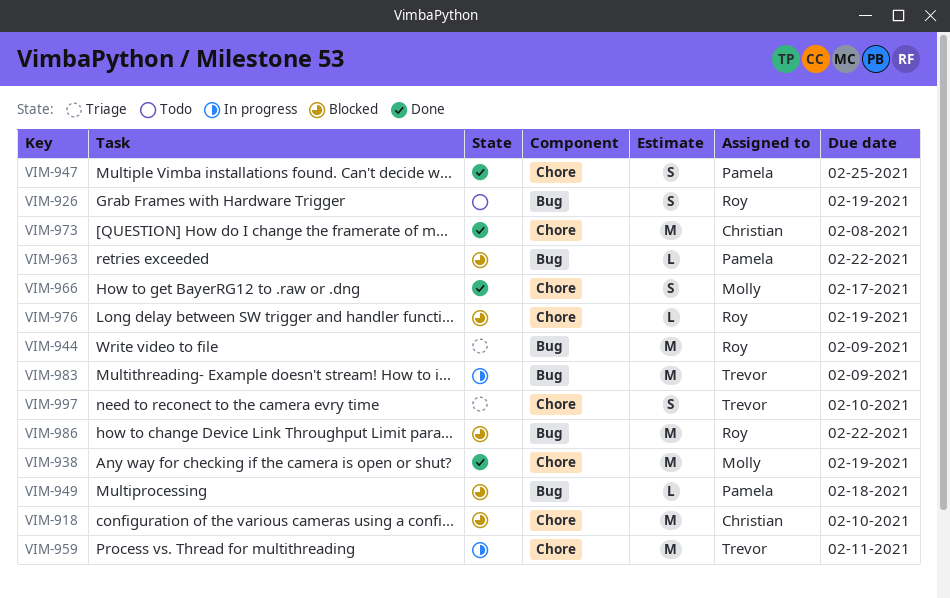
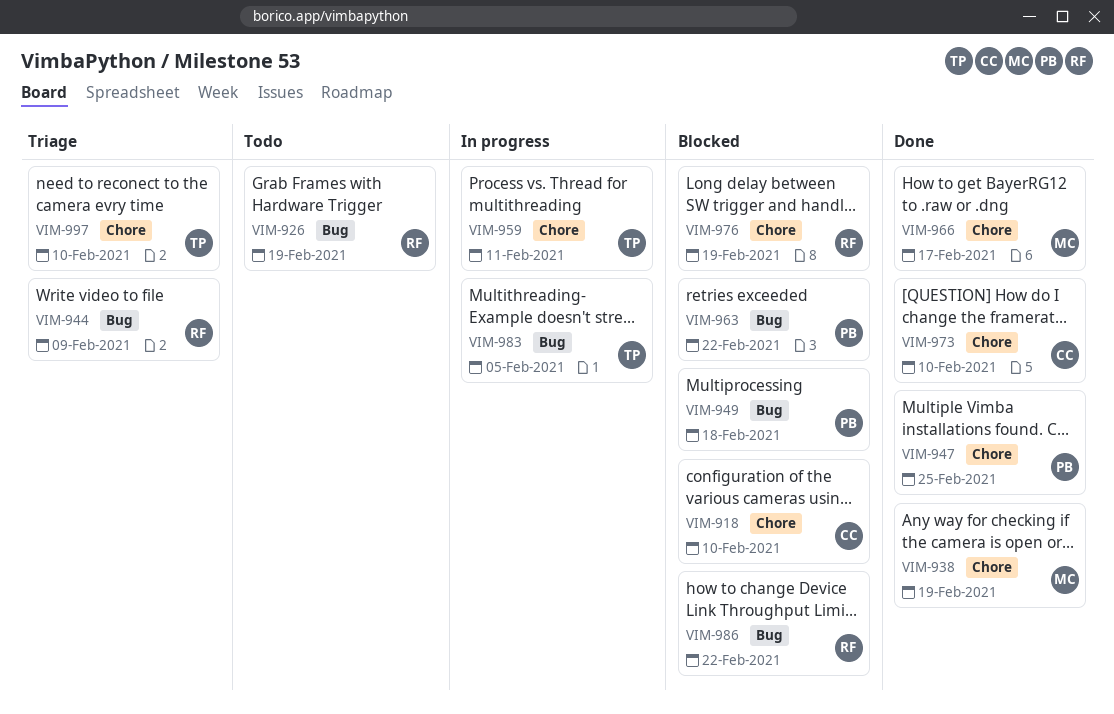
VIM-973, due: Feb 8 -> Feb 10
VIM-983, due: Feb 9 -> Feb 5

